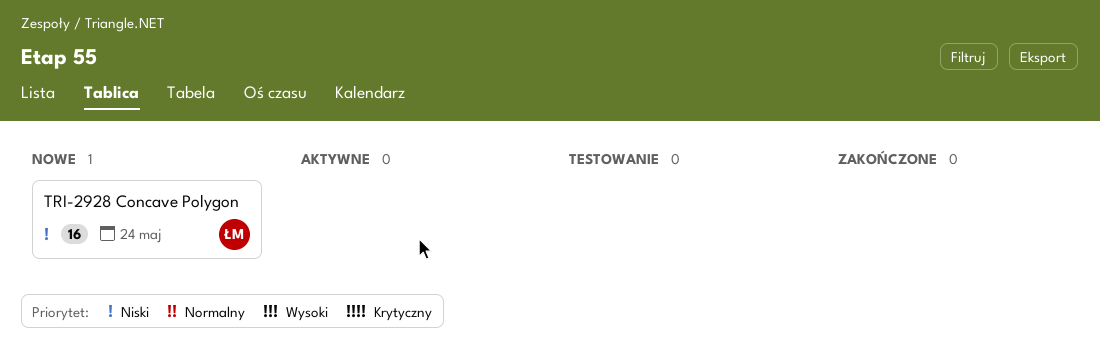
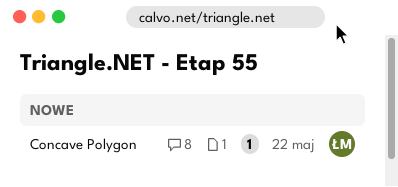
Concave Polygon, estimate: 16 -> 1
Concave Polygon, due: May 24 -> May 22

